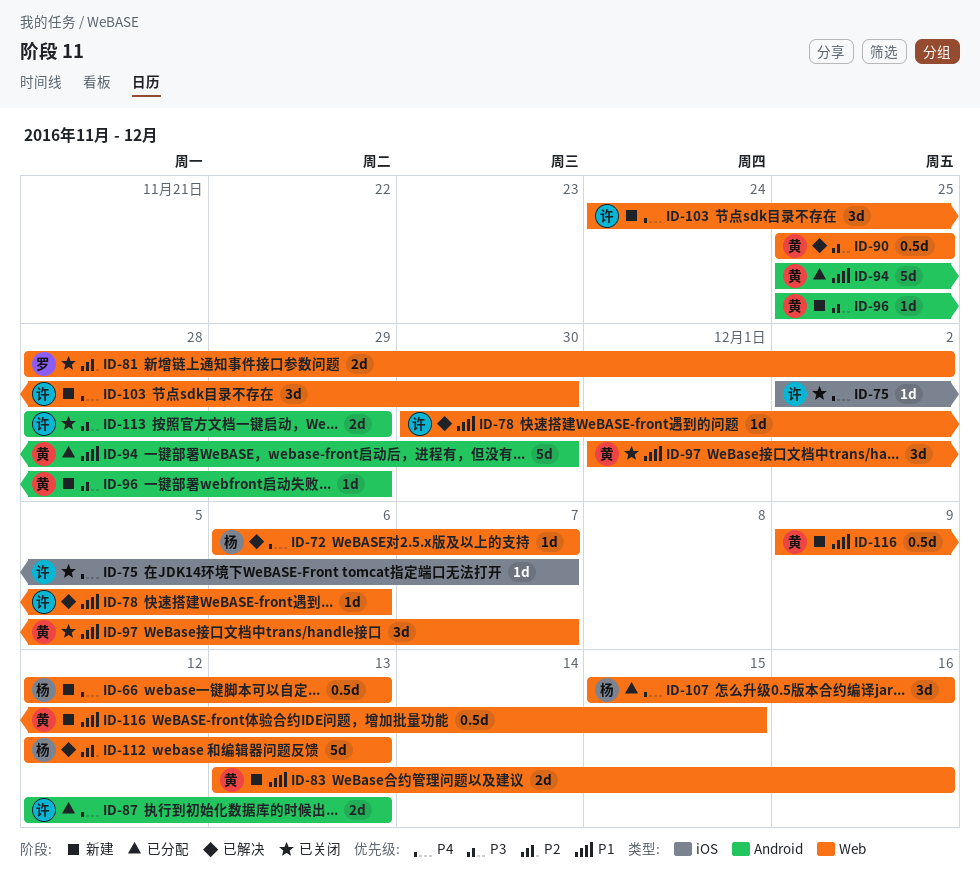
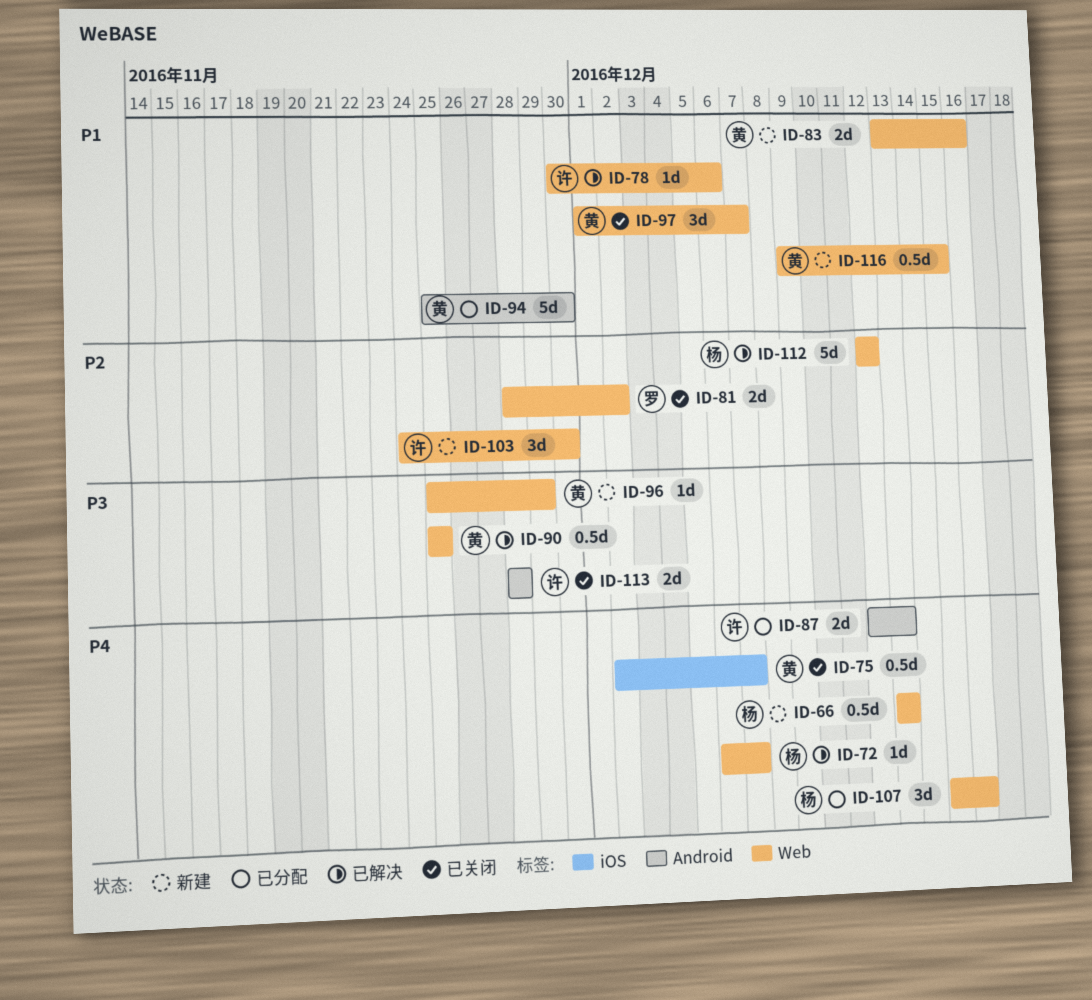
ID-66, start: Dec 12 -> Dec 13
ID-75, owner: 许 -> 黄
ID-75, estimate: 1d -> 0.5d
ID-96, label: Android -> Web
ID-103, priority: P4 -> P2
ID-112, due: Dec 13 -> Dec 12
ID-113, due: Nov 29 -> Nov 28

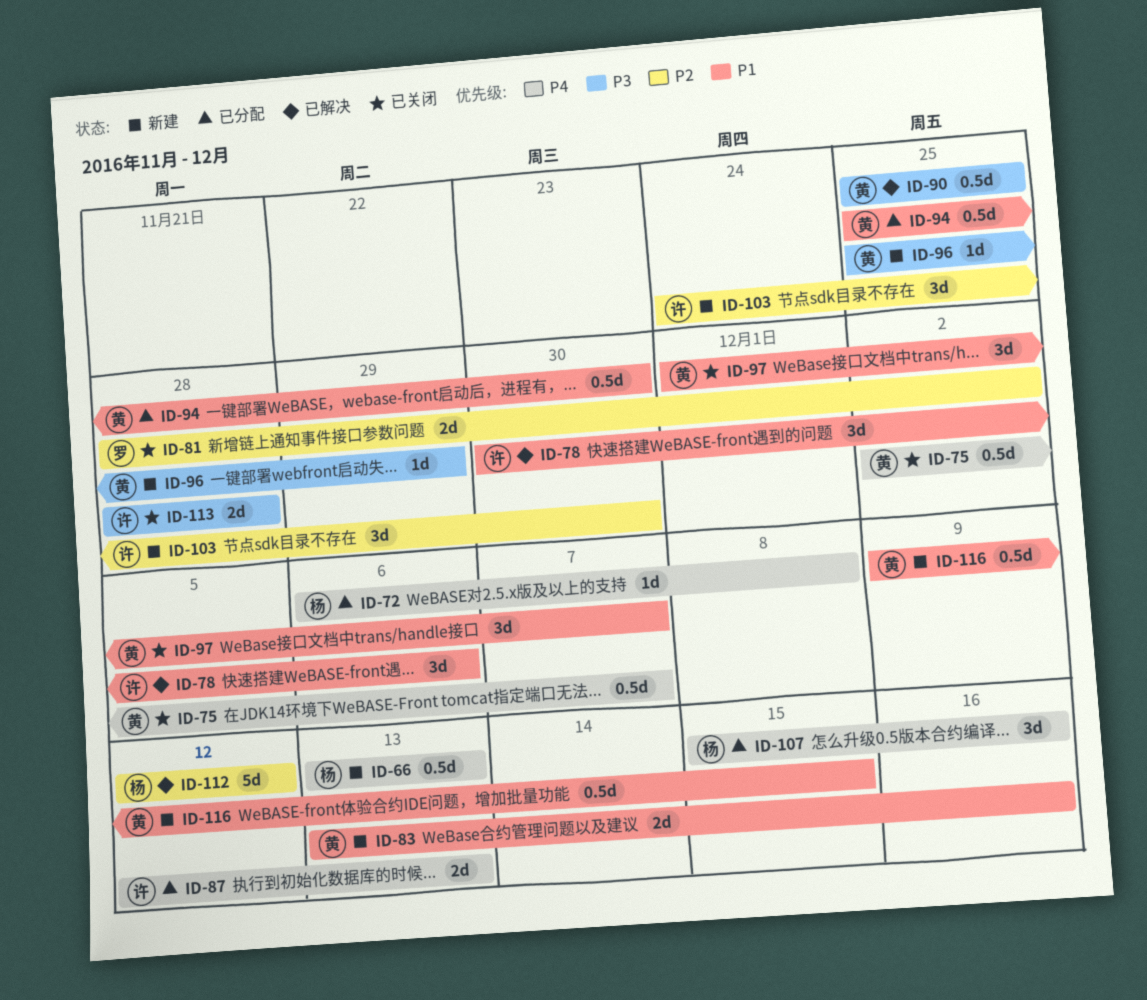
ID-72, status: 已解决 -> 已分配
ID-72, due: Dec 7 -> Dec 8
ID-78, estimate: 1d -> 3d
ID-94, estimate: 5d -> 0.5d

